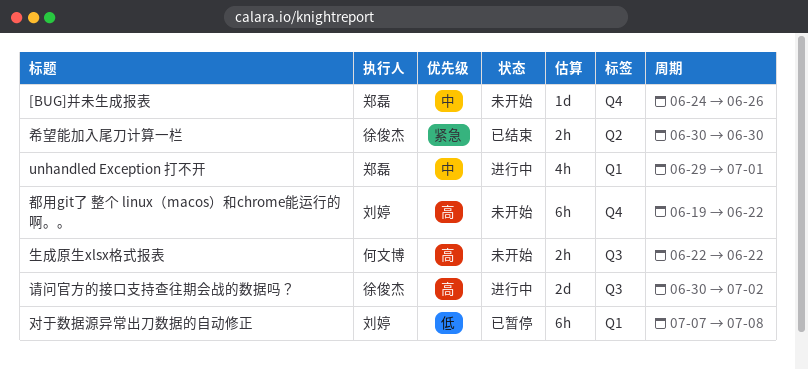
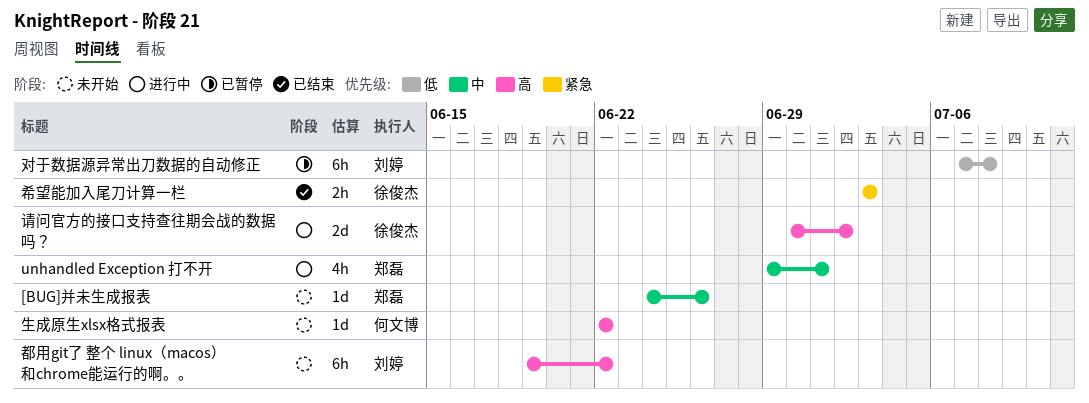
希望能加入尾刀计算一栏, start: Jun 30 -> Jul 3
希望能加入尾刀计算一栏, due: Jun 30 -> Jul 3
生成原生xlsx格式报表, estimate: 2h -> 1d

